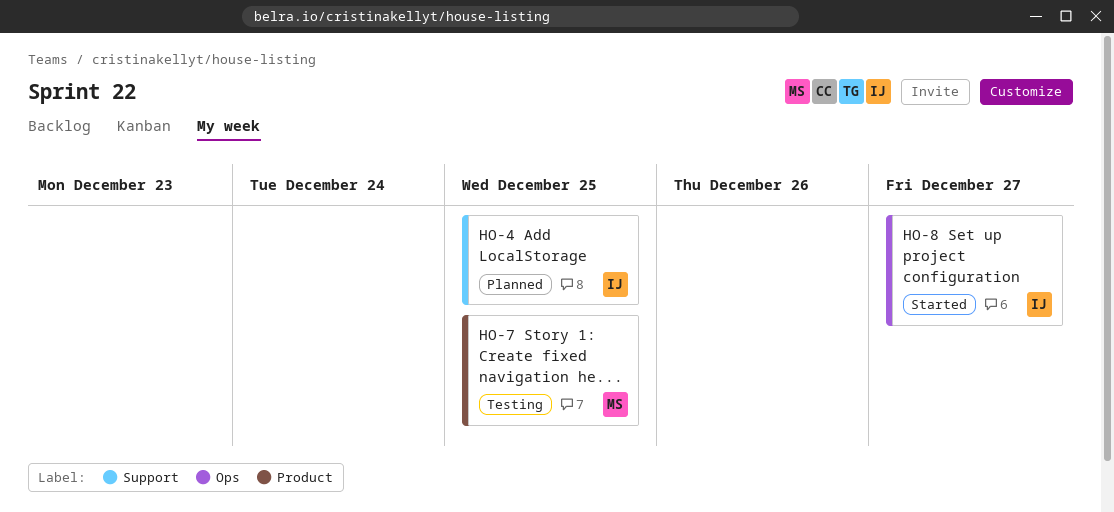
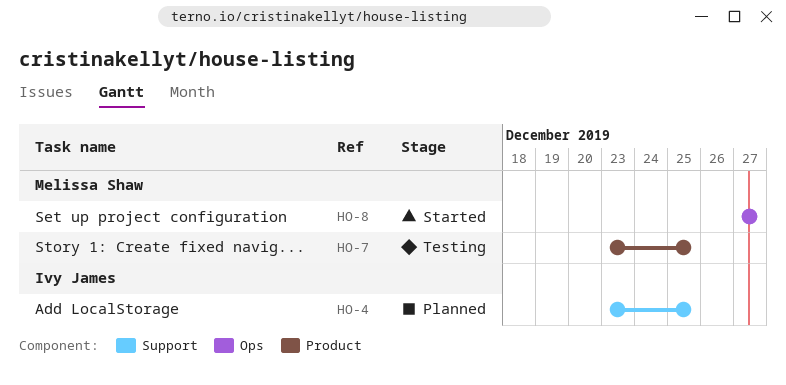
HO-8, owner: Ivy James -> Melissa Shaw

